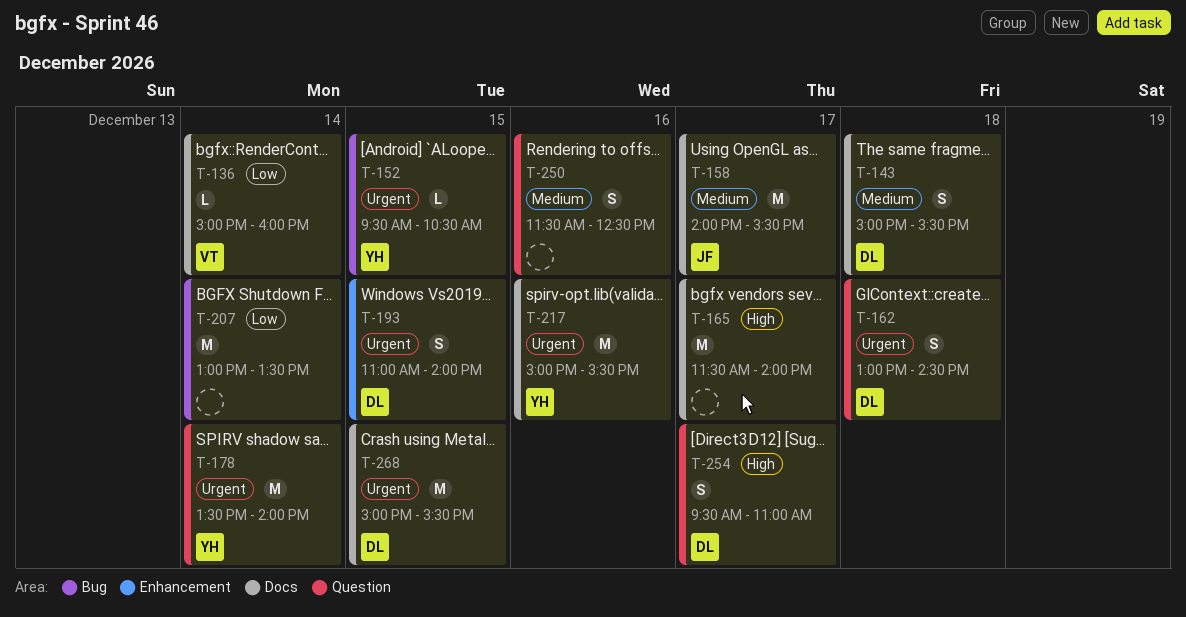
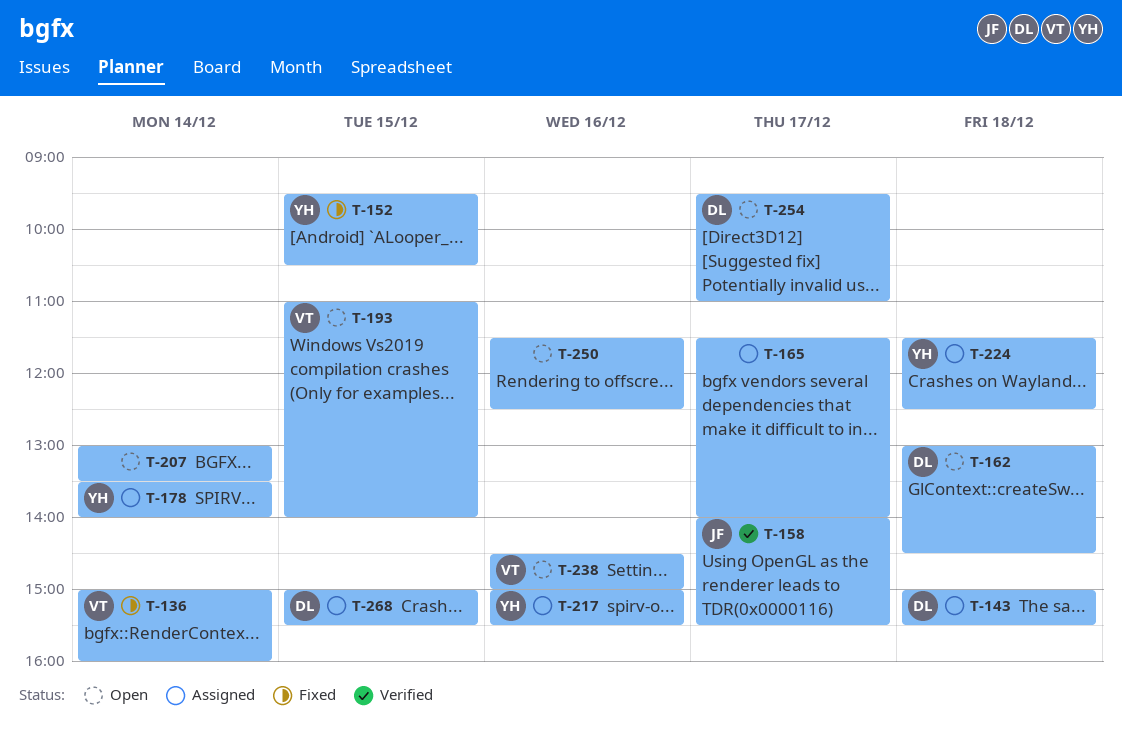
T-193, owner: DL -> VT
T-224: none -> present
T-238: none -> present

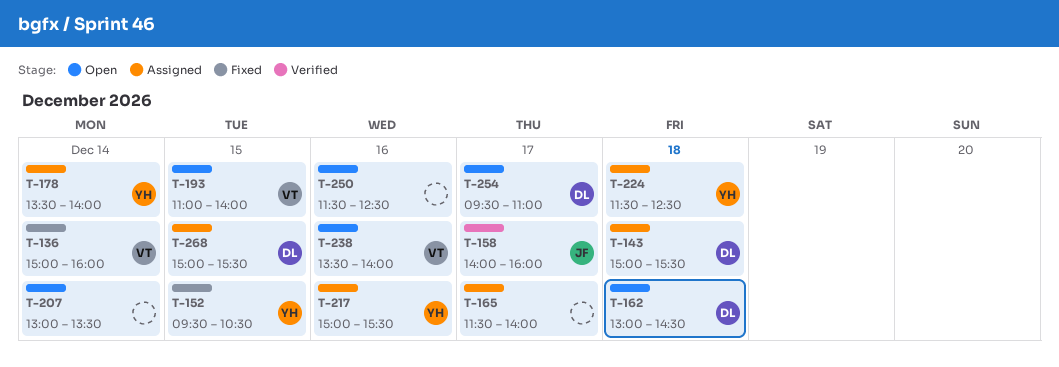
T-158, ends: 15:30 -> 16:00
T-238, begins: 14:30 -> 13:30
T-238, ends: 15:00 -> 14:00

